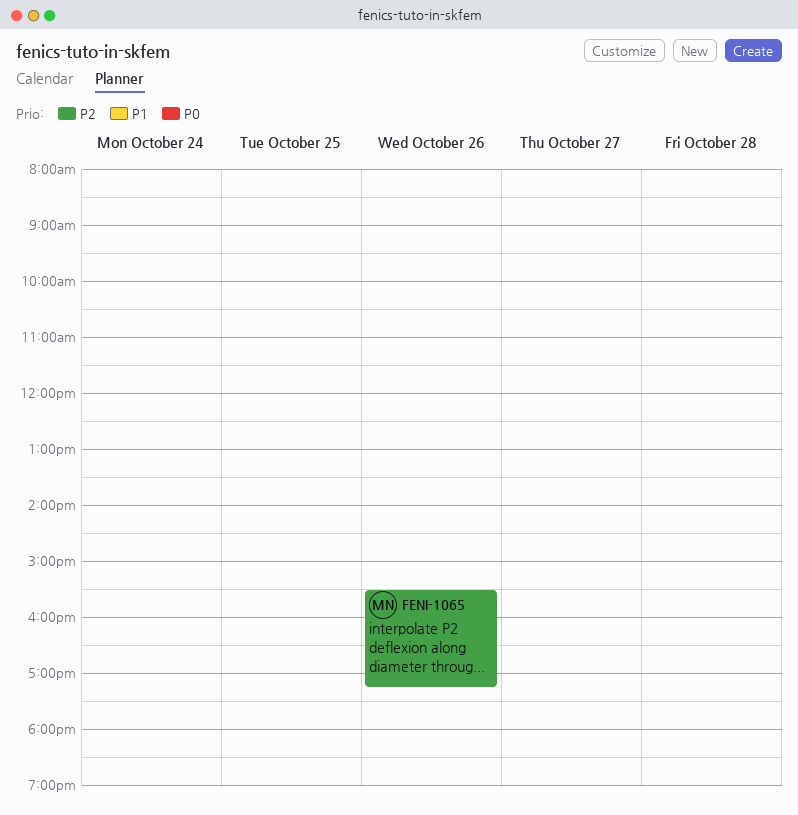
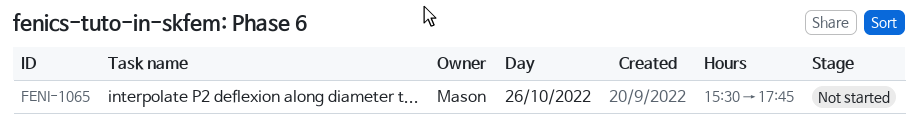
FENI-1065, ends: 17:15 -> 17:45

